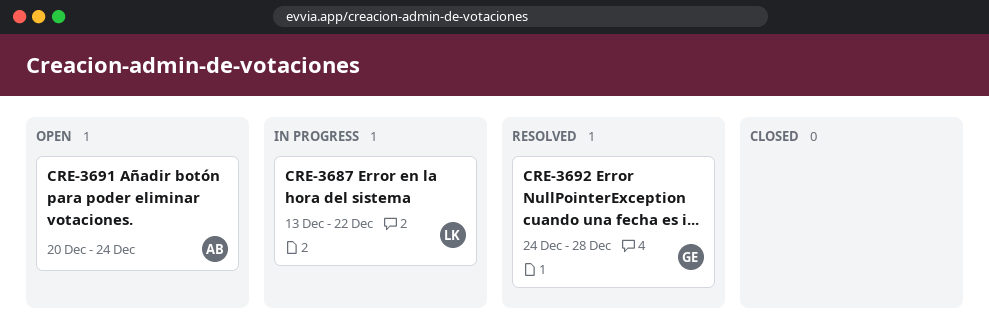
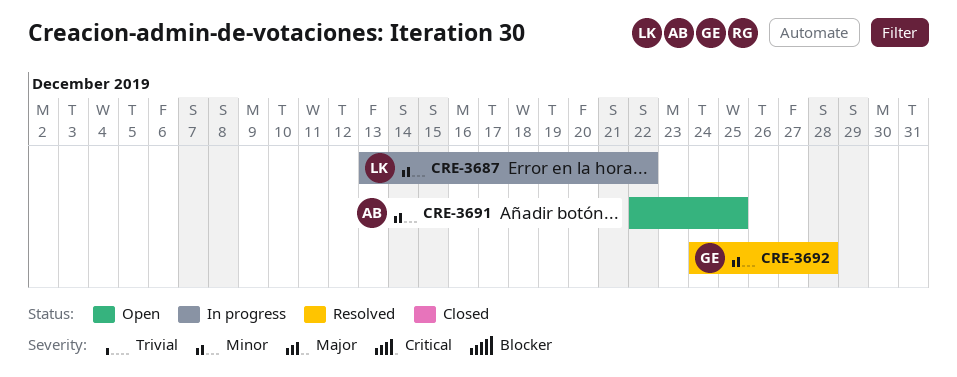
CRE-3691, start: Dec 20 -> Dec 22
CRE-3691, due: Dec 24 -> Dec 25

